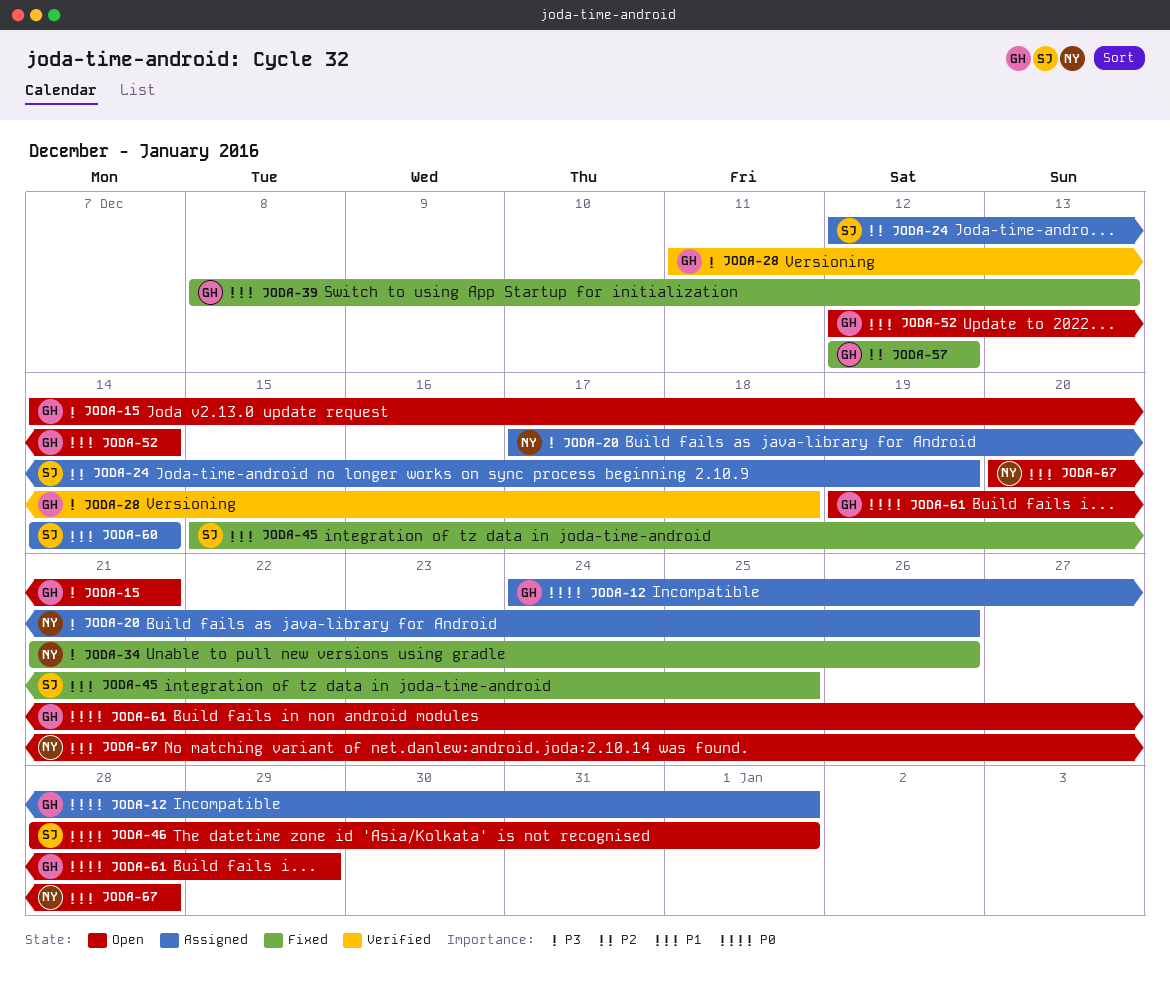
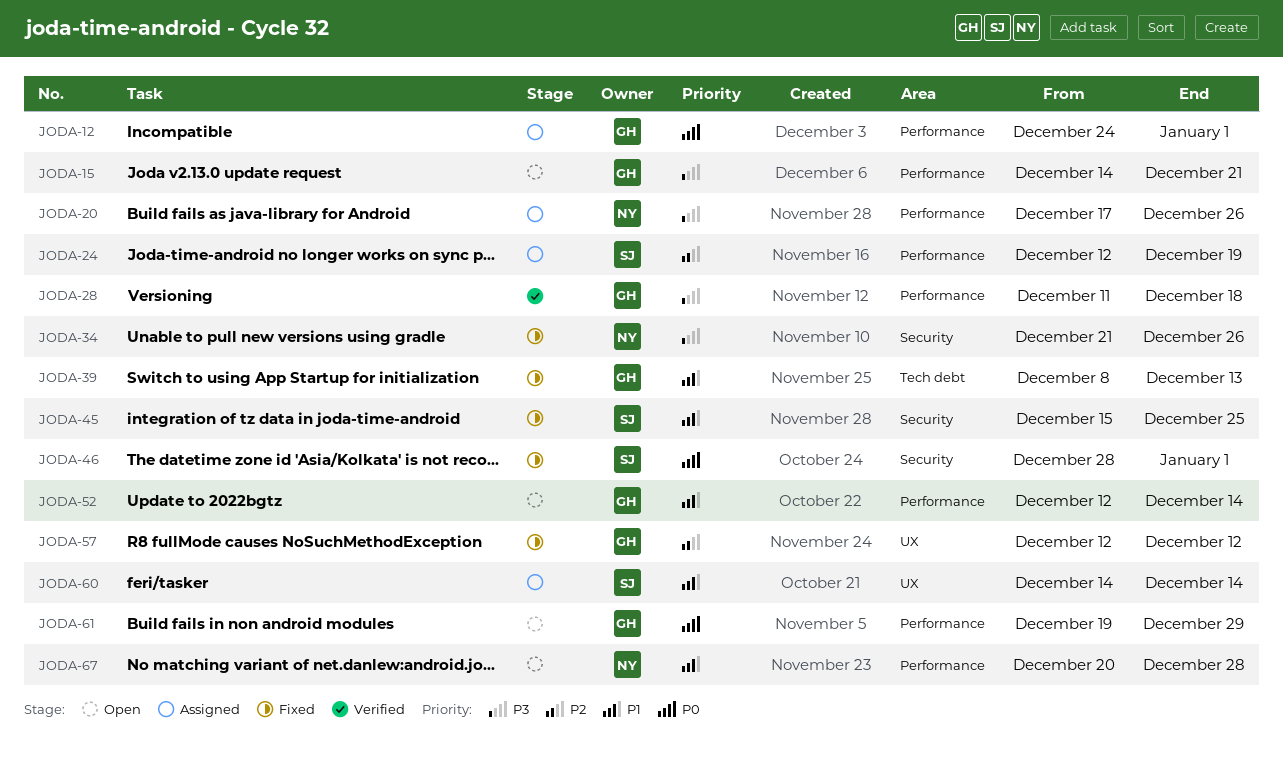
JODA-46, status: Open -> Fixed

